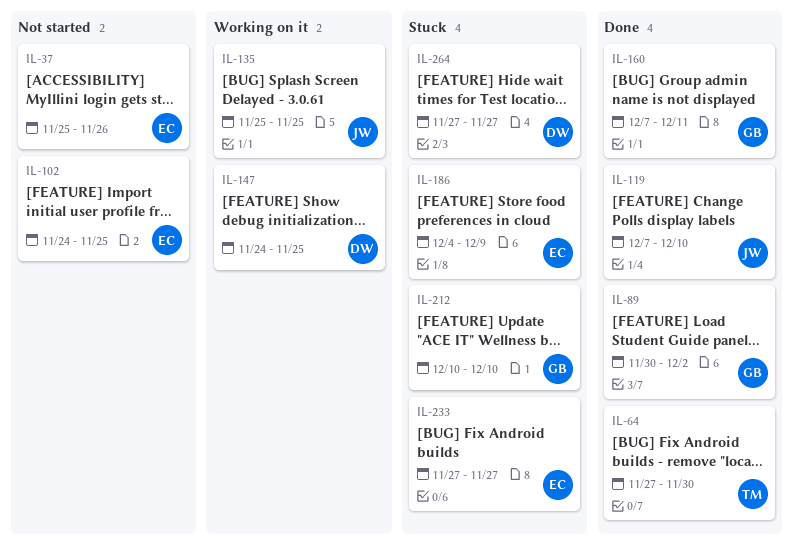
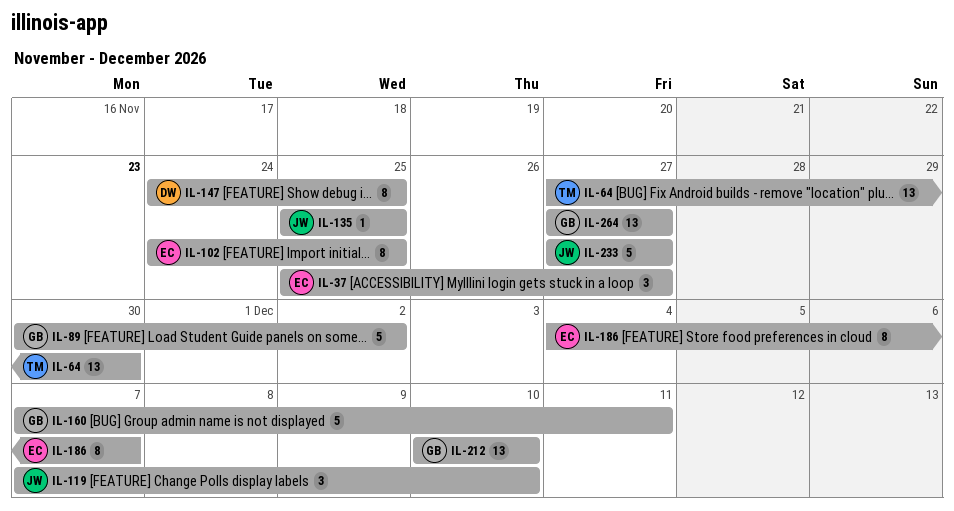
IL-37, due: Nov 26 -> Nov 27
IL-186, due: Dec 9 -> Dec 7
IL-233, owner: EC -> JW
IL-264, owner: DW -> GB

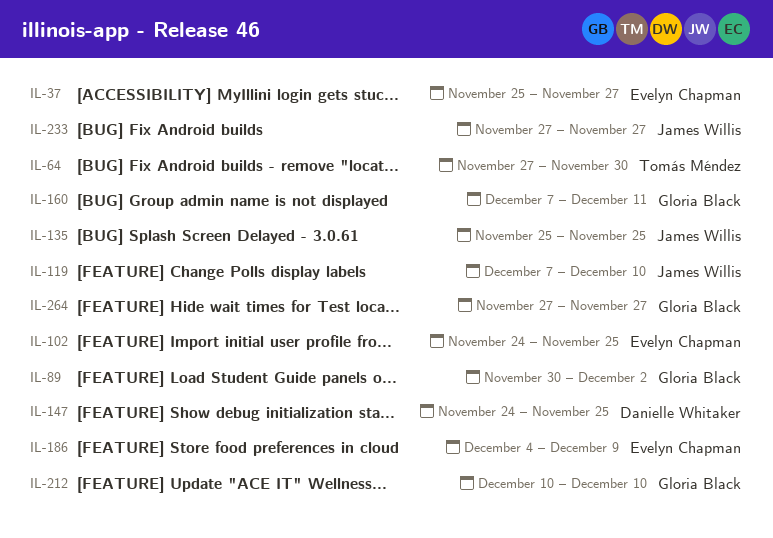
IL-186, due: Dec 7 -> Dec 9

